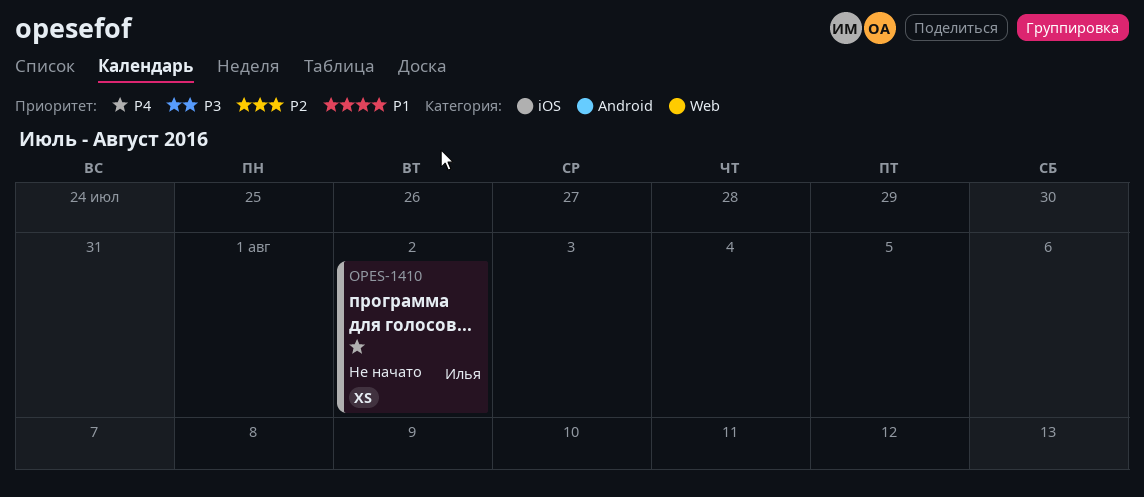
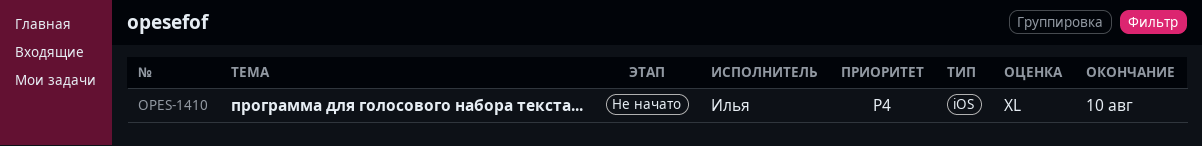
OPES-1410, estimate: XS -> XL
OPES-1410, due: Aug 2 -> Aug 10

